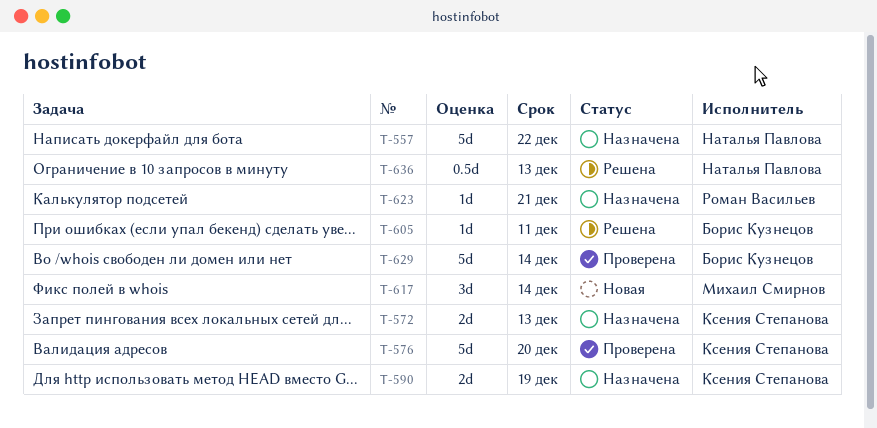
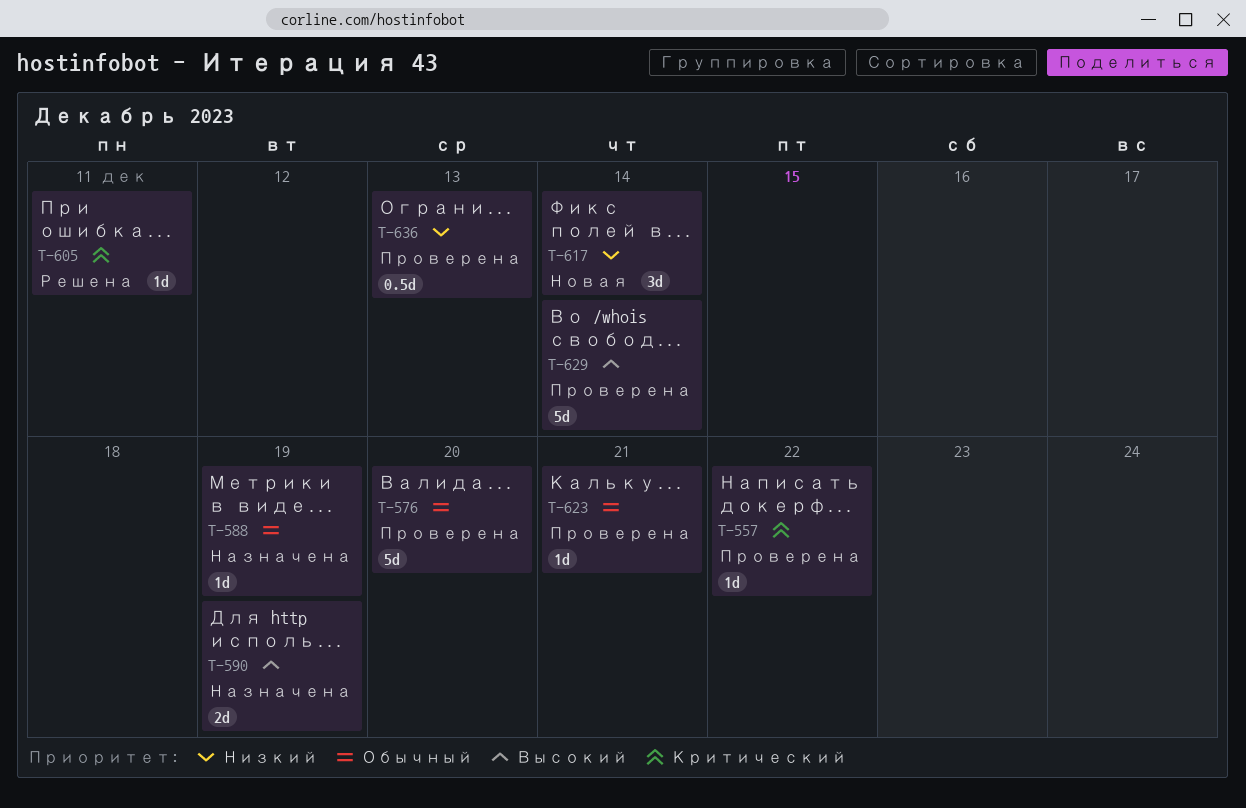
T-557, status: Назначена -> Проверена
T-557, estimate: 5d -> 1d
T-572: present -> none
T-588: none -> present
T-623, status: Назначена -> Проверена
T-636, status: Решена -> Проверена

